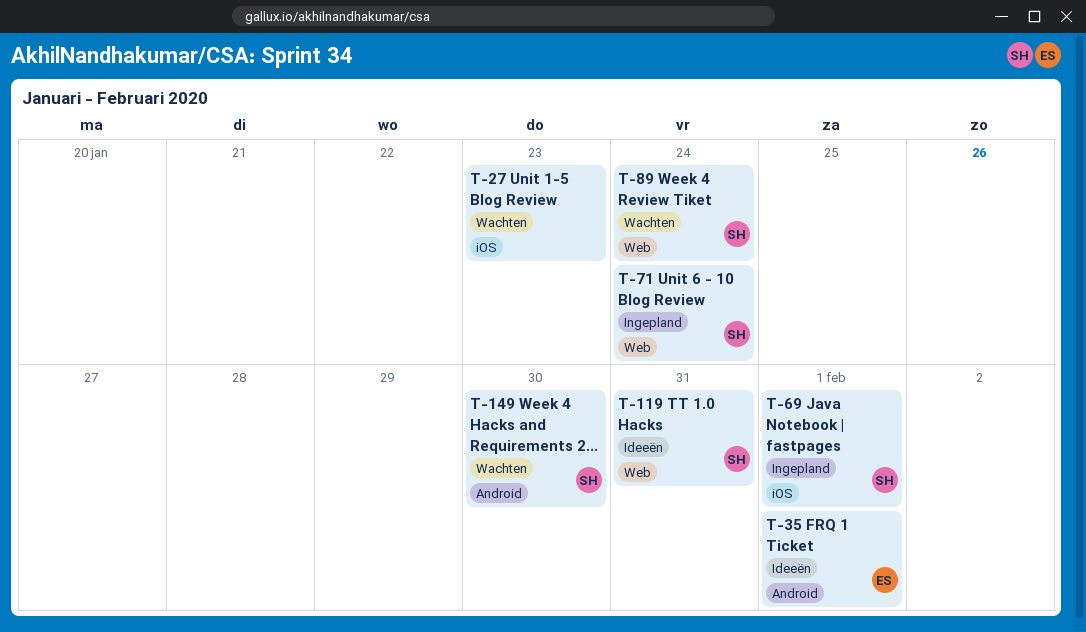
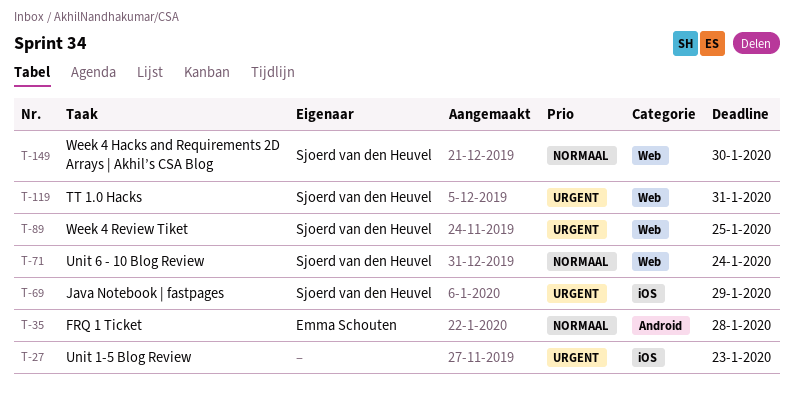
T-35, due: Feb 1 -> Jan 28
T-69, due: Feb 1 -> Jan 29
T-89, due: Jan 24 -> Jan 25
T-149, label: Android -> Web

